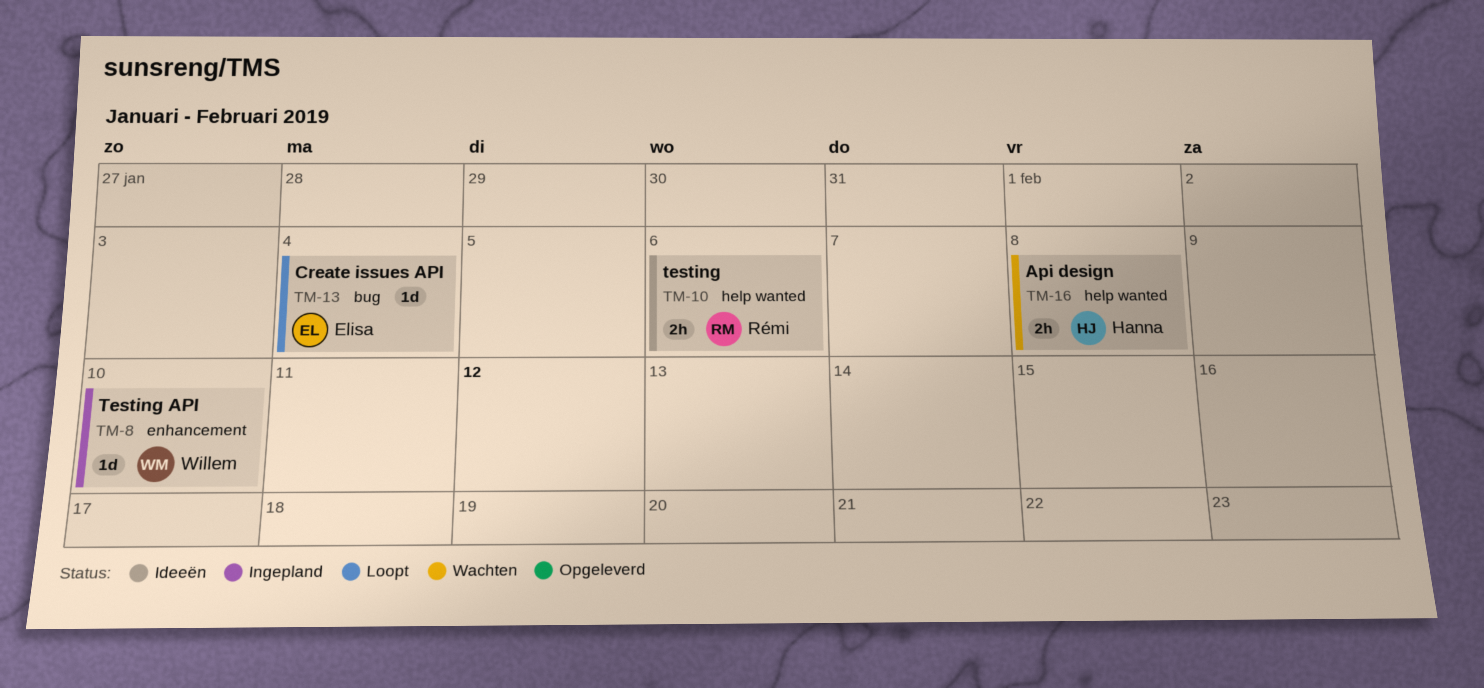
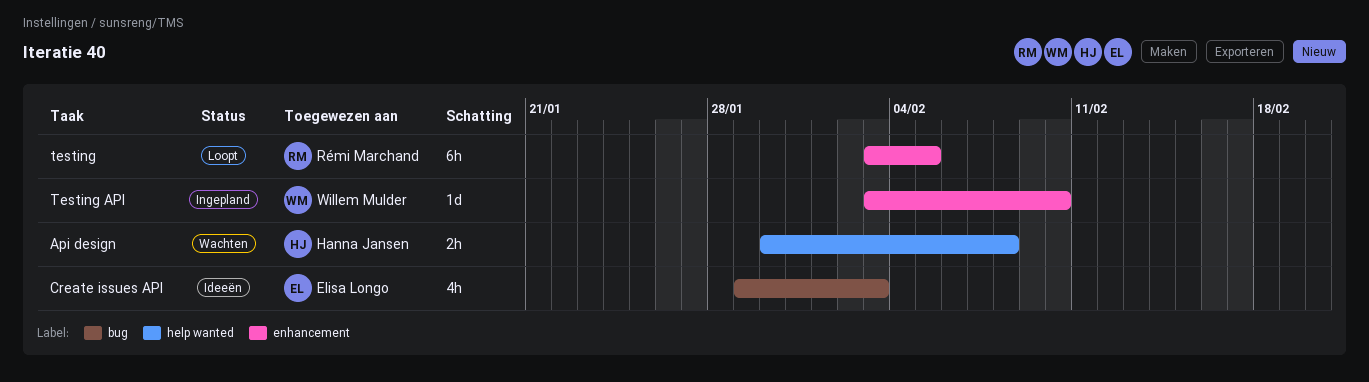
Create issues API, status: Loopt -> Ideeën
Create issues API, estimate: 1d -> 4h
Create issues API, due: Feb 4 -> Feb 3
testing, status: Ideeën -> Loopt
testing, label: help wanted -> enhancement
testing, estimate: 2h -> 6h
testing, due: Feb 6 -> Feb 5

